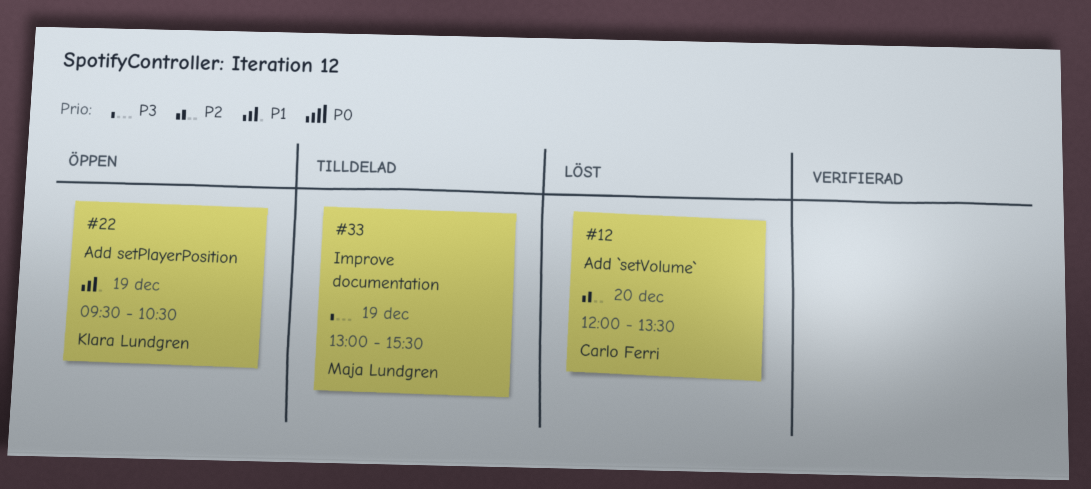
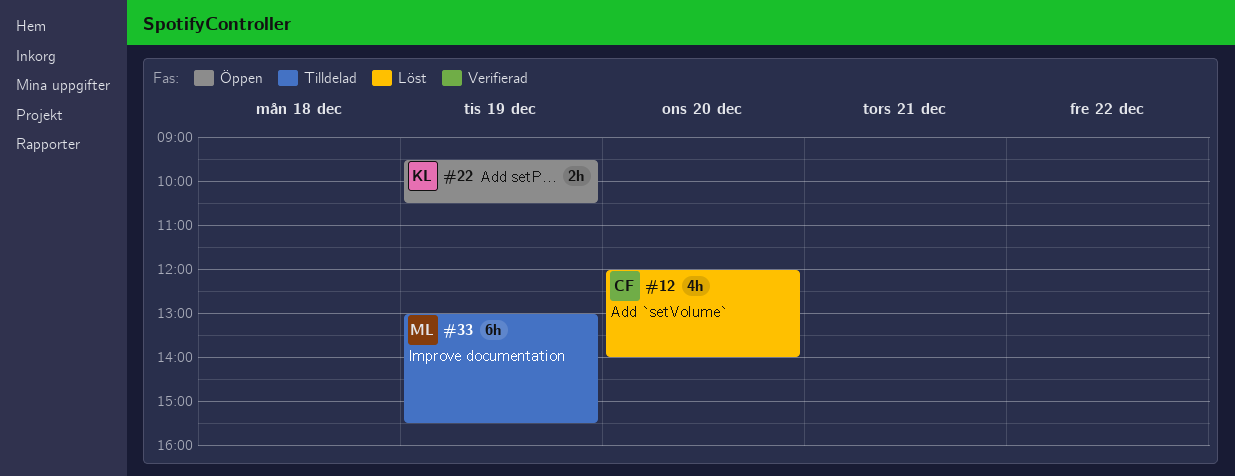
#12, ends: 13:30 -> 14:00

